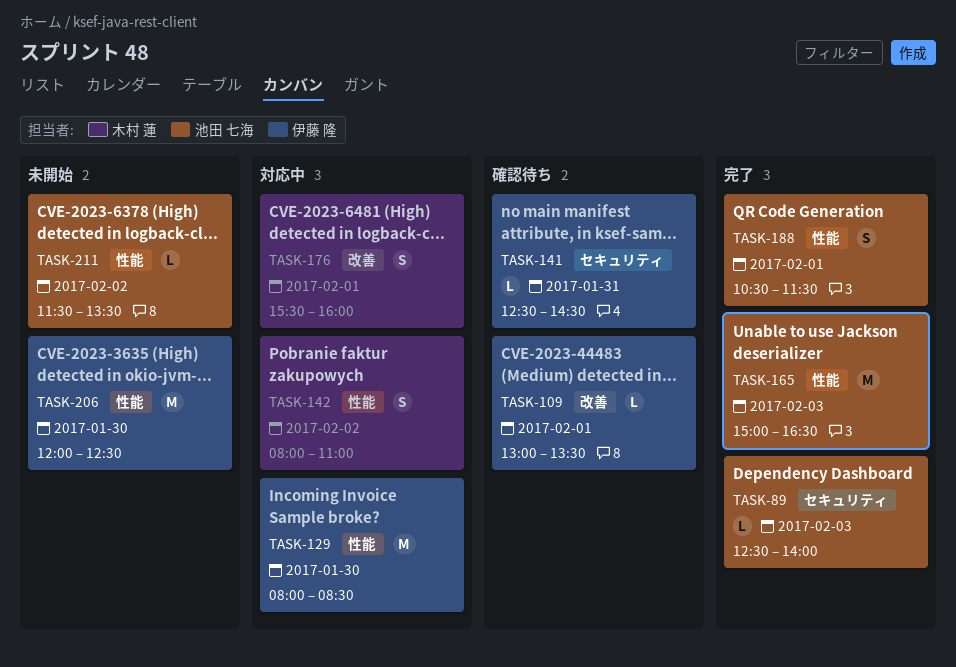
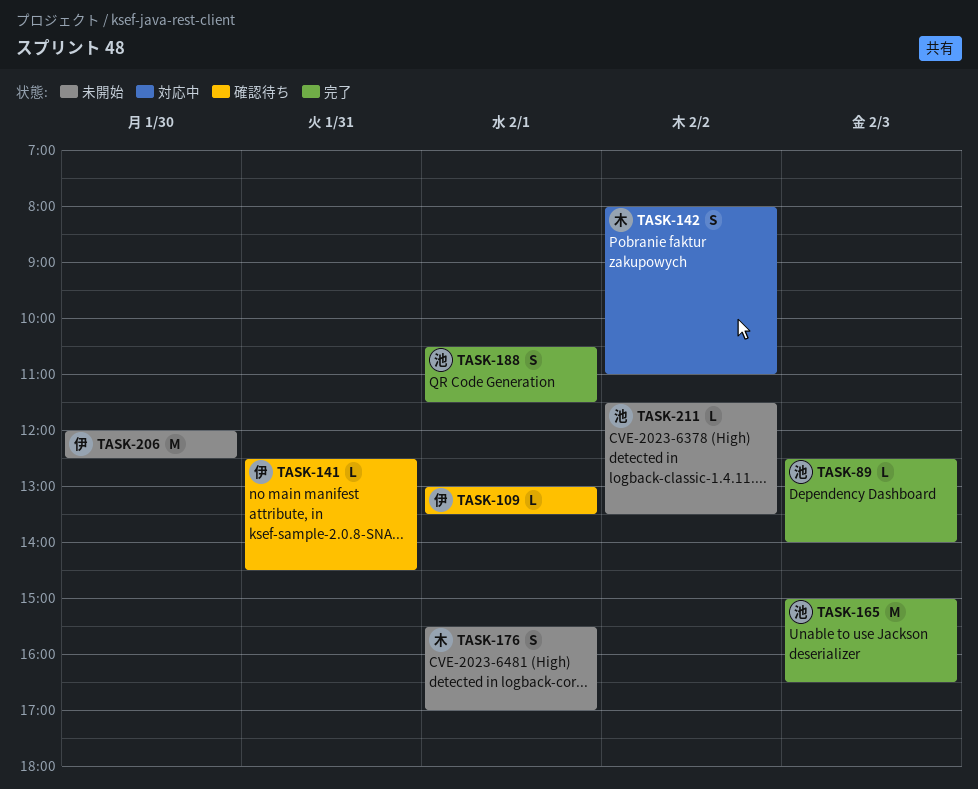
TASK-129: present -> none
TASK-176, status: 対応中 -> 未開始
TASK-176, ends: 16:00 -> 17:00

